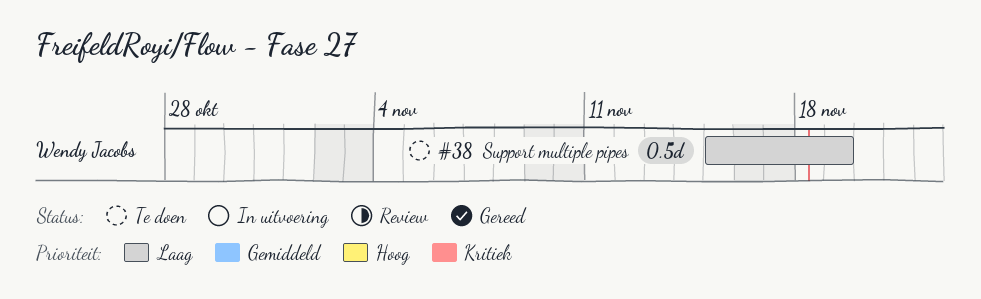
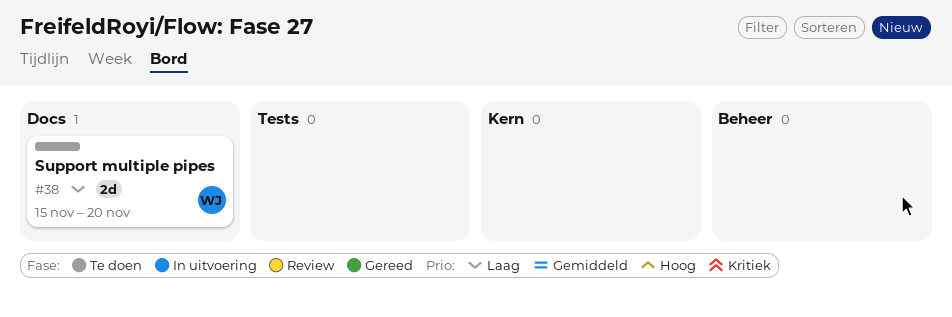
#38, estimate: 0.5d -> 2d
#38, due: Nov 19 -> Nov 20

